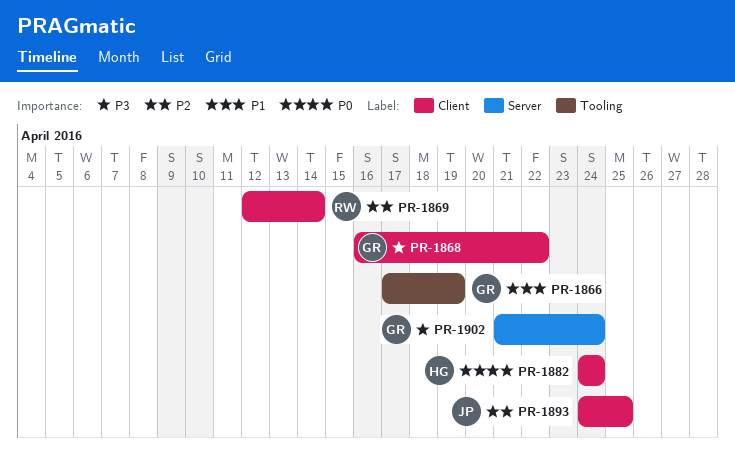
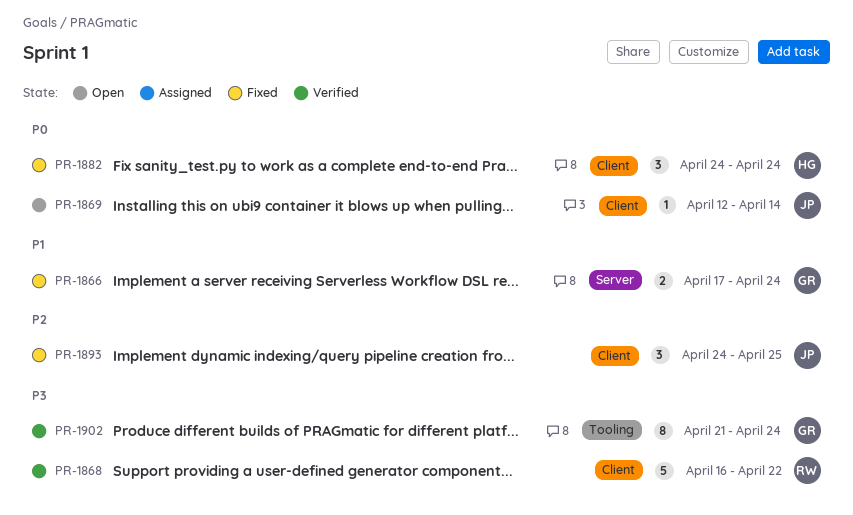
PR-1866, label: Tooling -> Server
PR-1866, due: Apr 19 -> Apr 24
PR-1868, owner: GR -> RW
PR-1869, owner: RW -> JP
PR-1869, priority: P2 -> P0
PR-1902, label: Server -> Tooling

